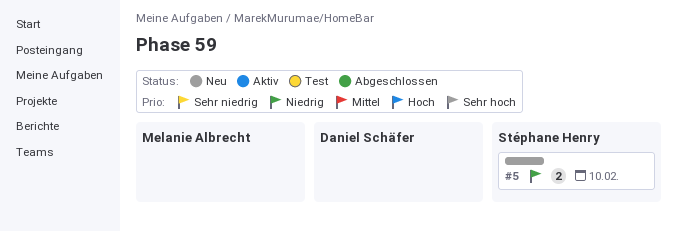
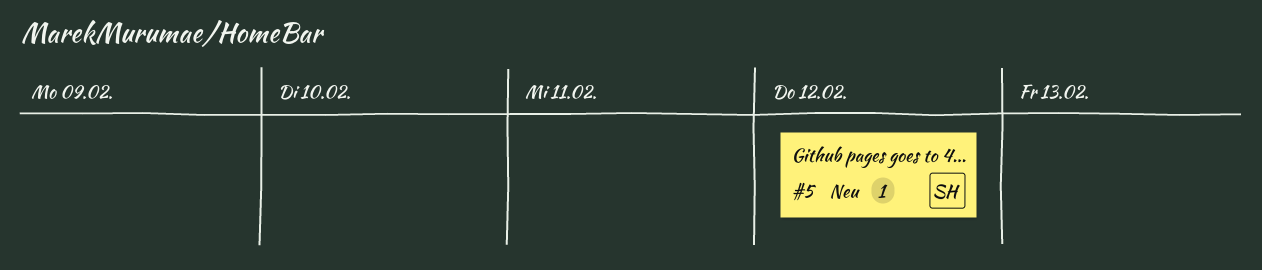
#5, estimate: 2 -> 1
#5, due: Feb 10 -> Feb 12

